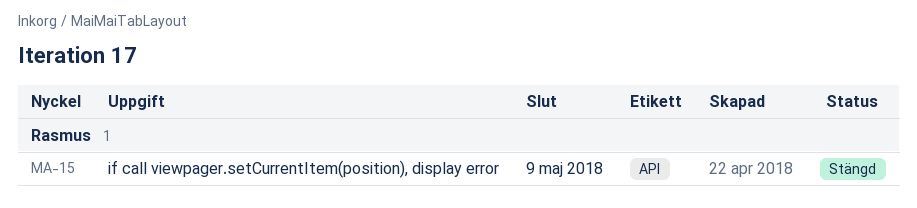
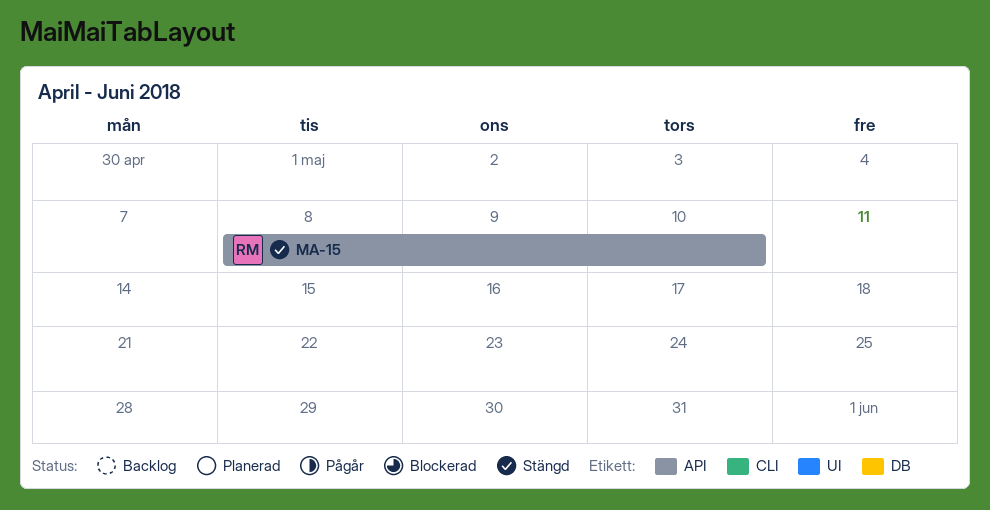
MA-15, due: May 9 -> May 10

